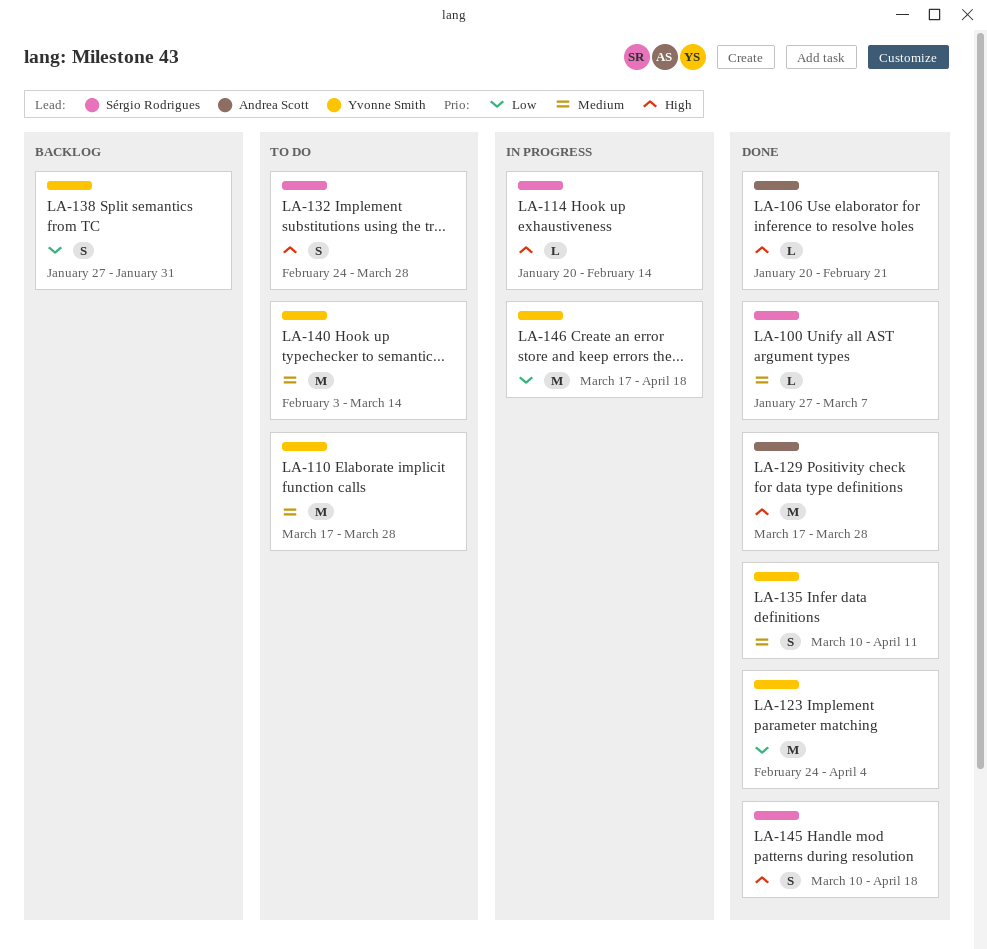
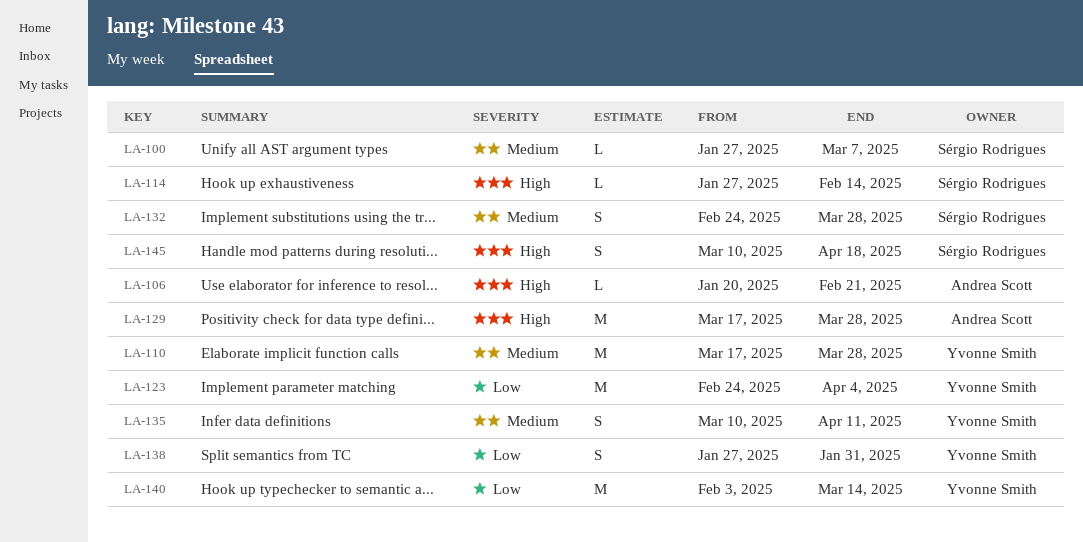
LA-114, start: Jan 20 -> Jan 27
LA-132, priority: High -> Medium
LA-140, priority: Medium -> Low
LA-146: present -> none

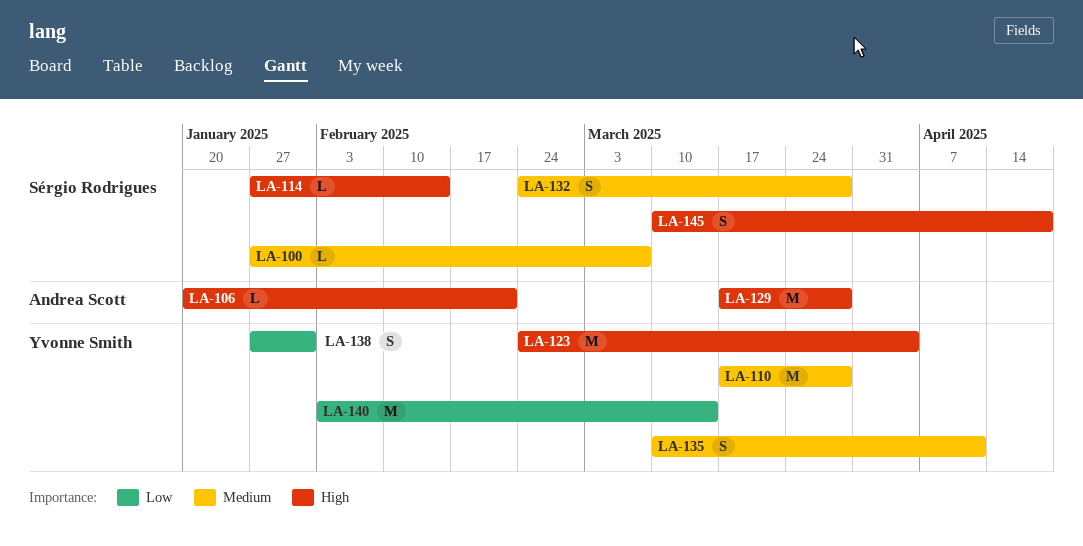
LA-123, priority: Low -> High

